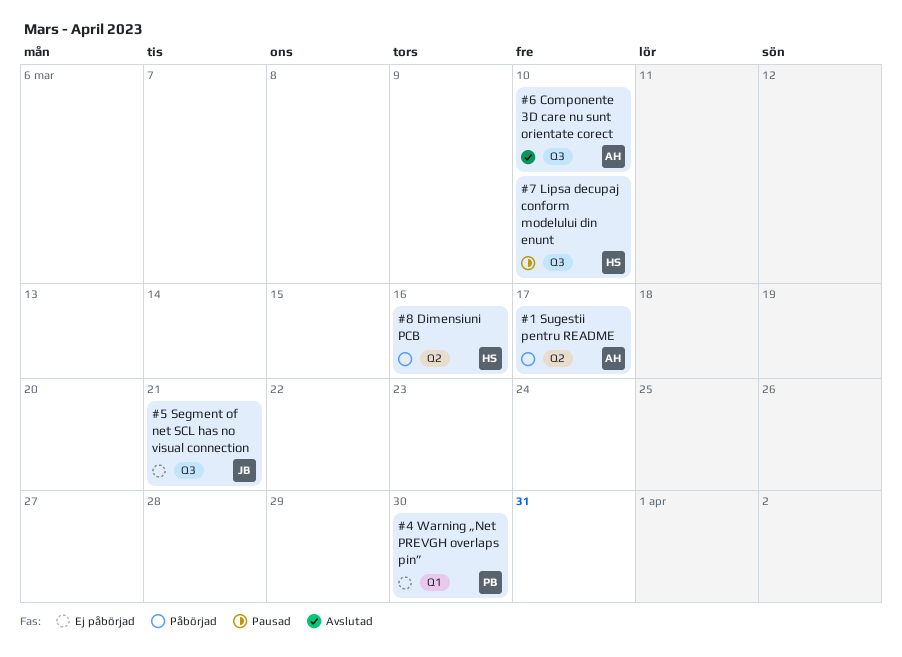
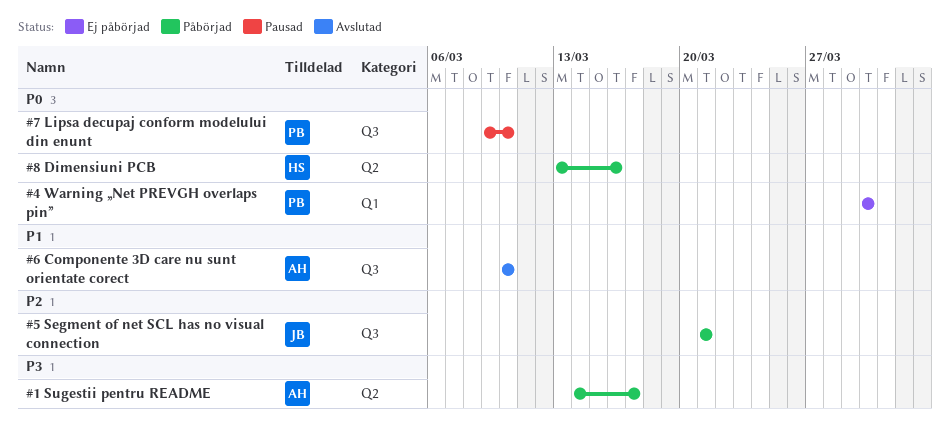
#5 Segment of net SCL has no visual connection, status: Ej påbörjad -> Påbörjad
#7 Lipsa decupaj conform modelului din enunt, owner: HS -> PB

